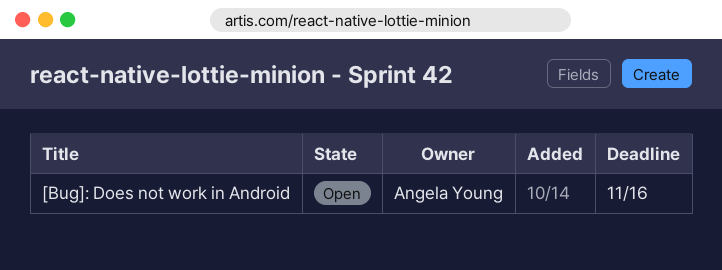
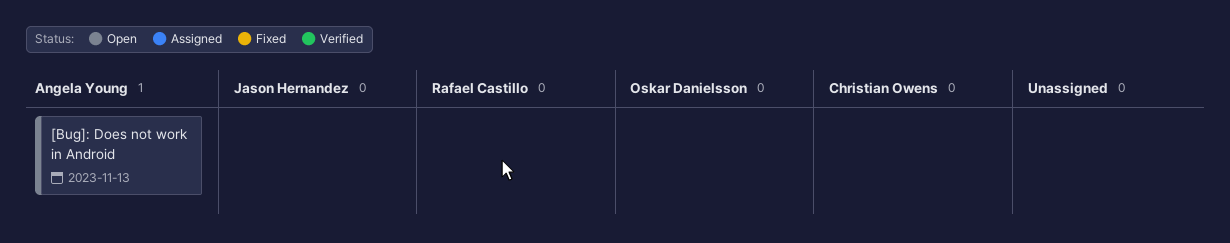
[Bug]: Does not work in Android, due: Nov 16 -> Nov 13

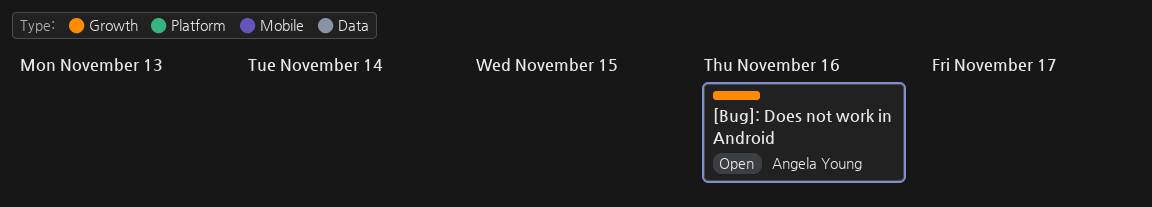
[Bug]: Does not work in Android, due: Nov 13 -> Nov 16

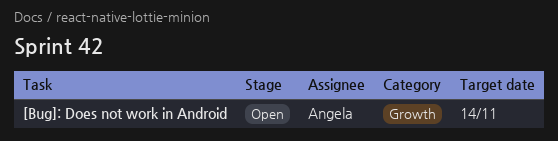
[Bug]: Does not work in Android, due: Nov 16 -> Nov 14

